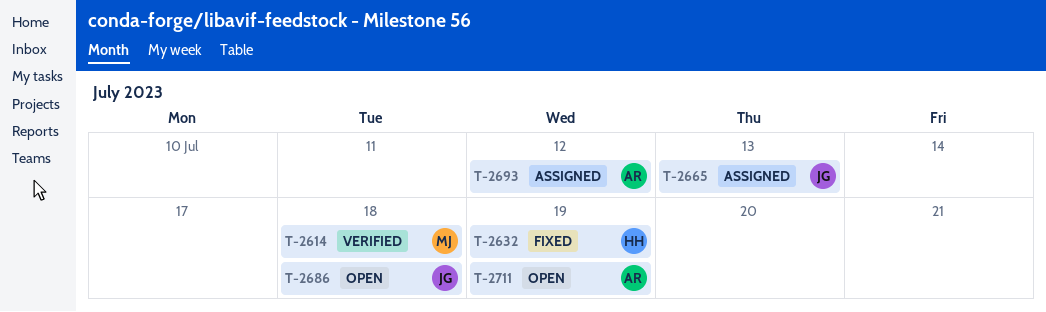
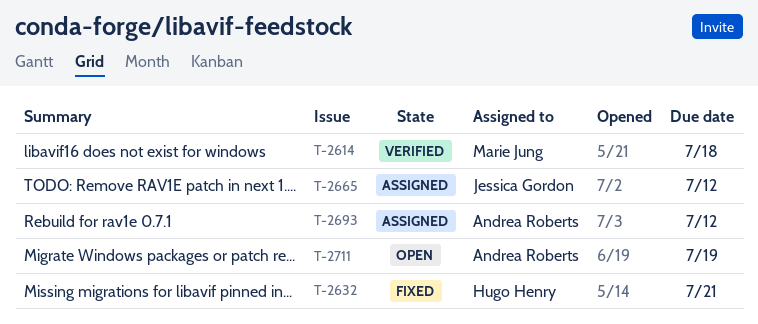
T-2632, due: Jul 19 -> Jul 21
T-2665, due: Jul 13 -> Jul 12
T-2686: present -> none

